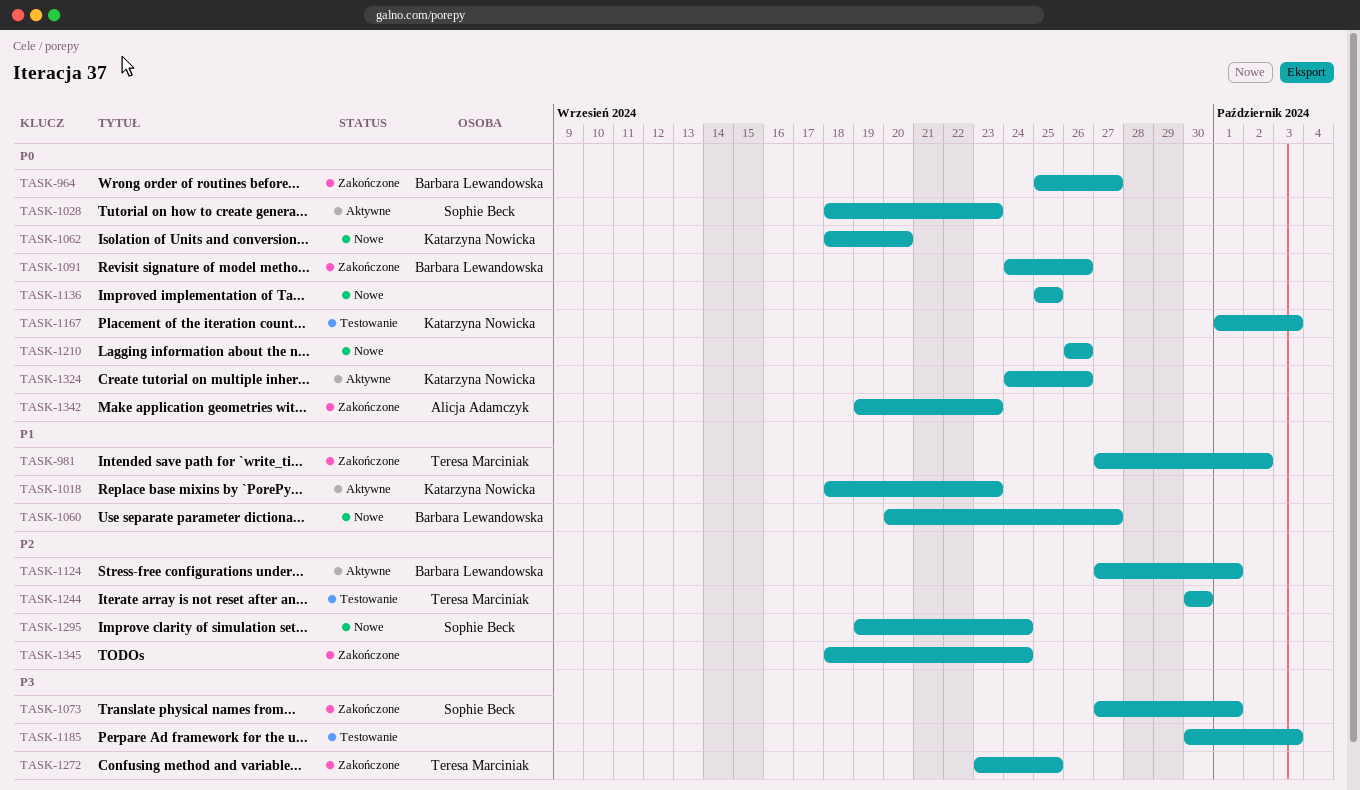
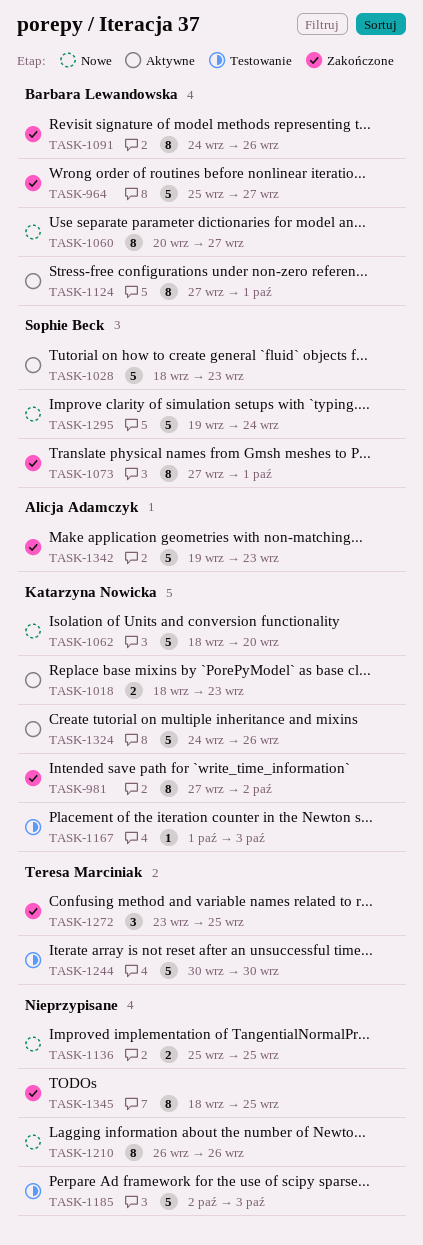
TASK-981, owner: Teresa Marciniak -> Katarzyna Nowicka
TASK-1185, start: Sep 30 -> Oct 2
TASK-1345, due: Sep 24 -> Sep 25

